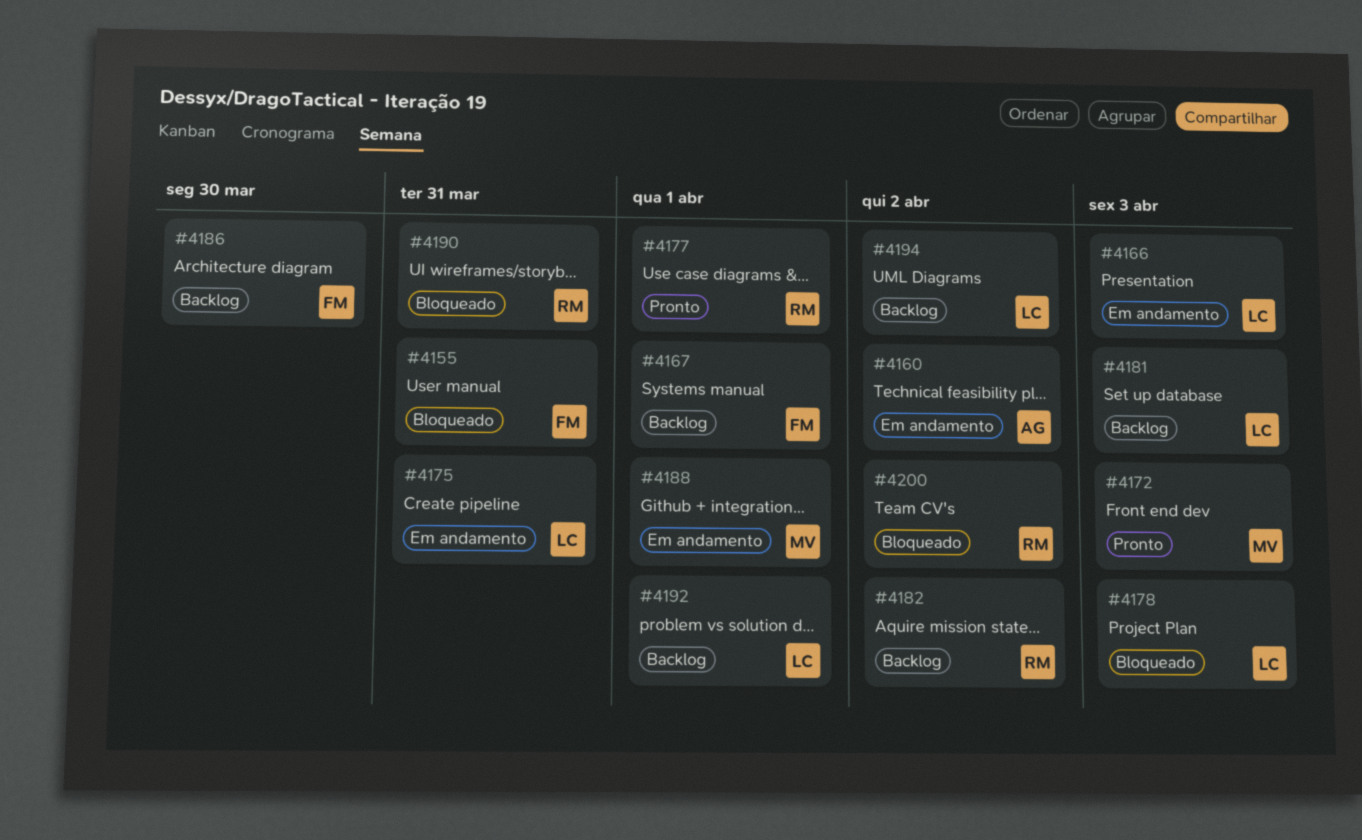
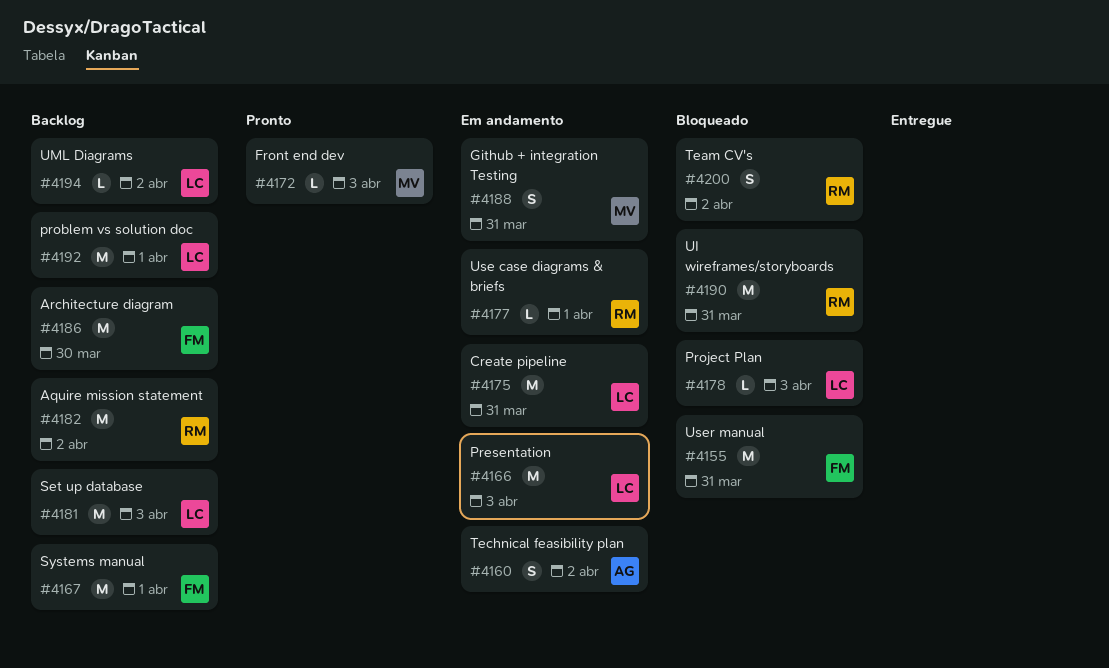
#4177, status: Pronto -> Em andamento
#4188, due: Apr 1 -> Mar 31

